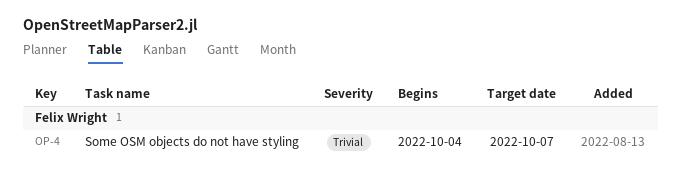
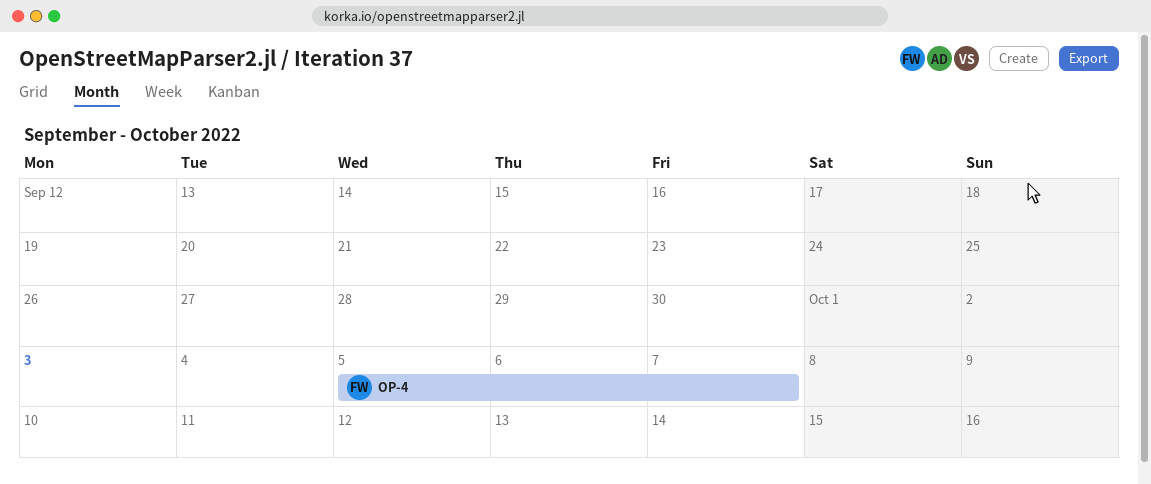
OP-4, start: Oct 4 -> Oct 5

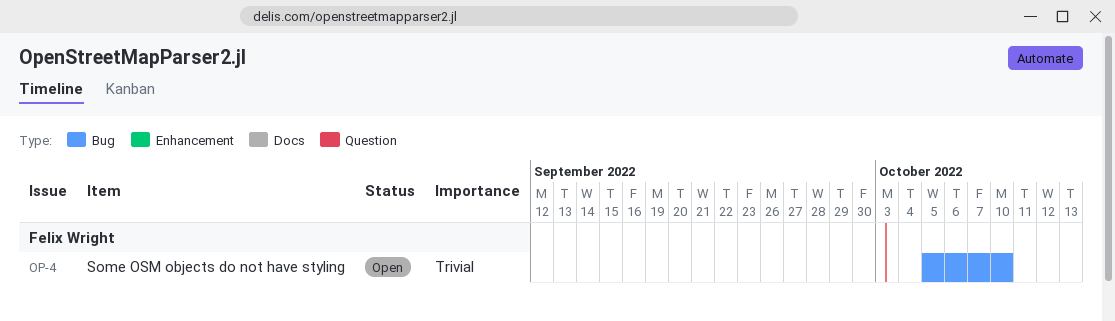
OP-4, due: Oct 7 -> Oct 10

